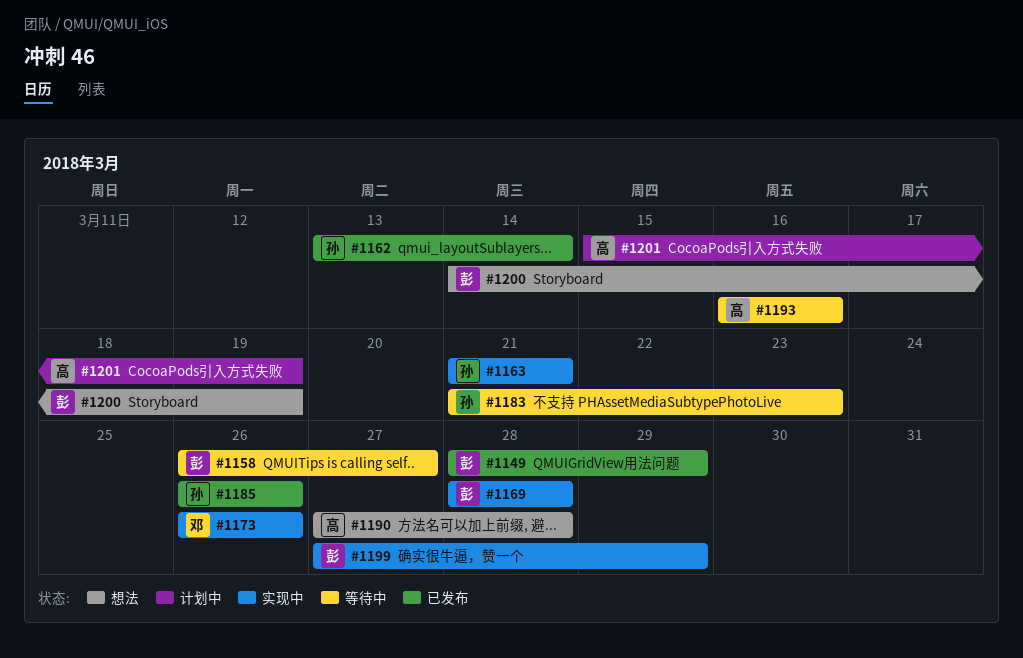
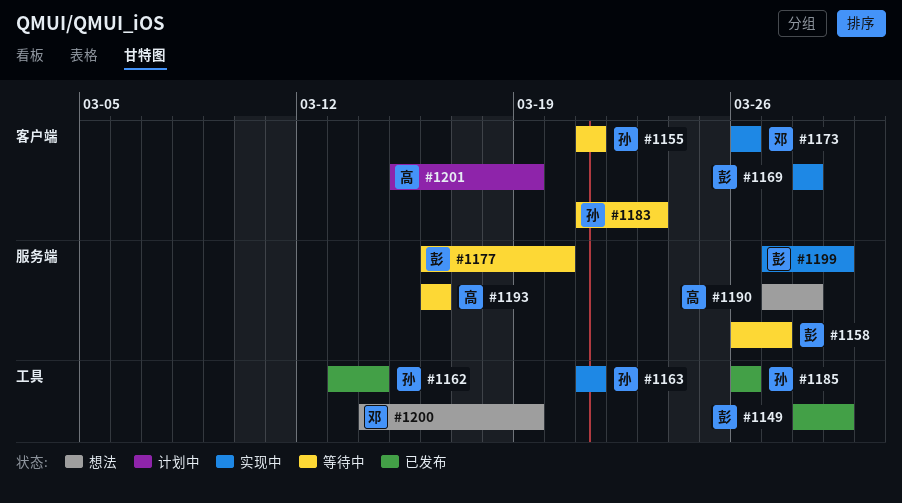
#1155: none -> present
#1177: none -> present
#1200, owner: 彭 -> 邓

